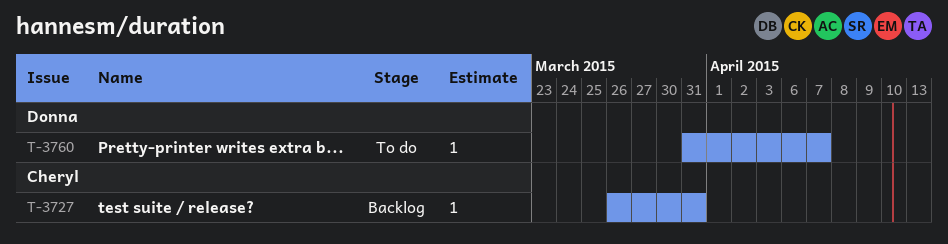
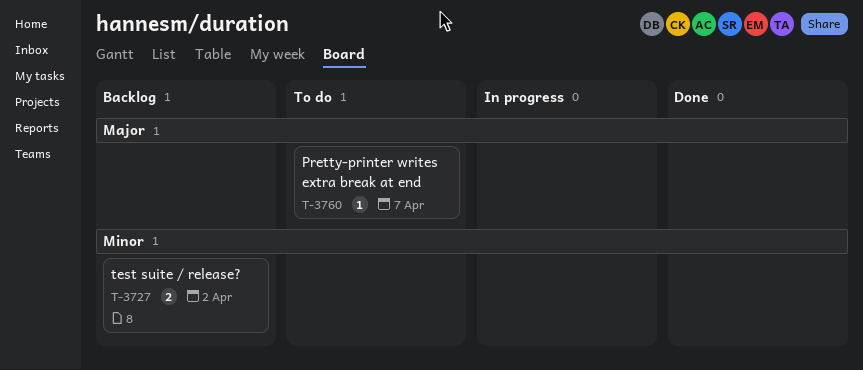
T-3727, estimate: 1 -> 2
T-3727, due: Mar 31 -> Apr 2

